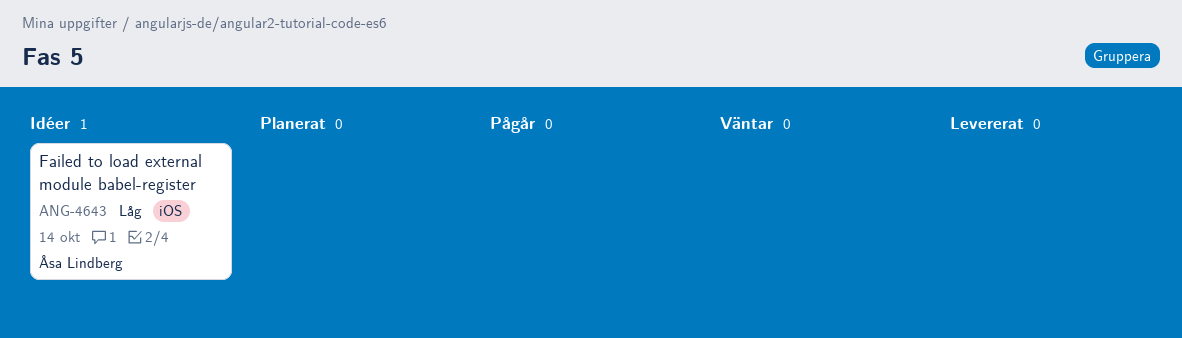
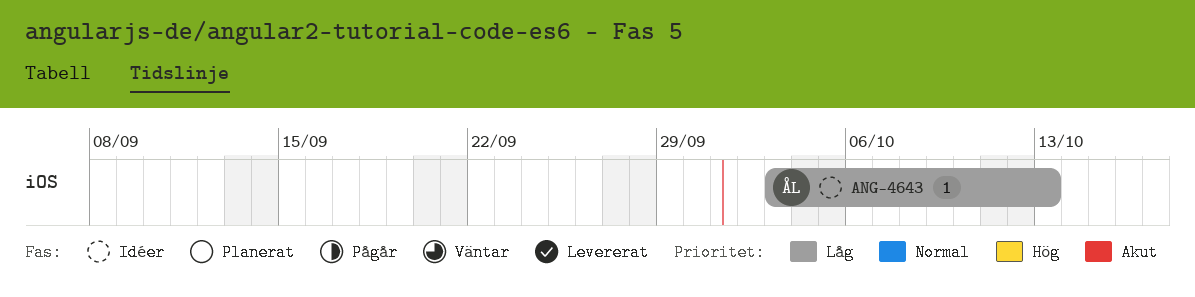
ANG-4643, due: Oct 14 -> Oct 13

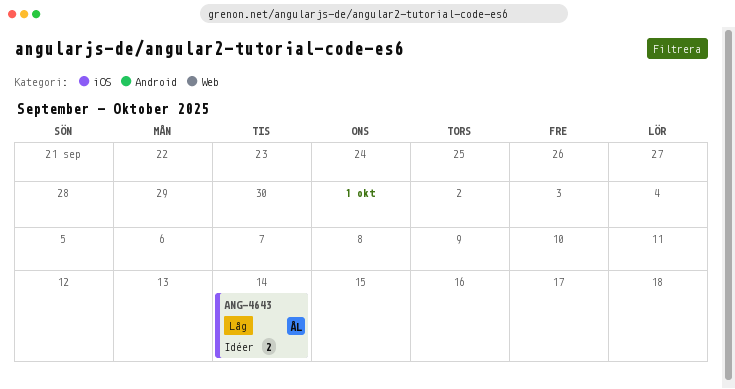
ANG-4643, estimate: 1 -> 2
ANG-4643, due: Oct 13 -> Oct 14

